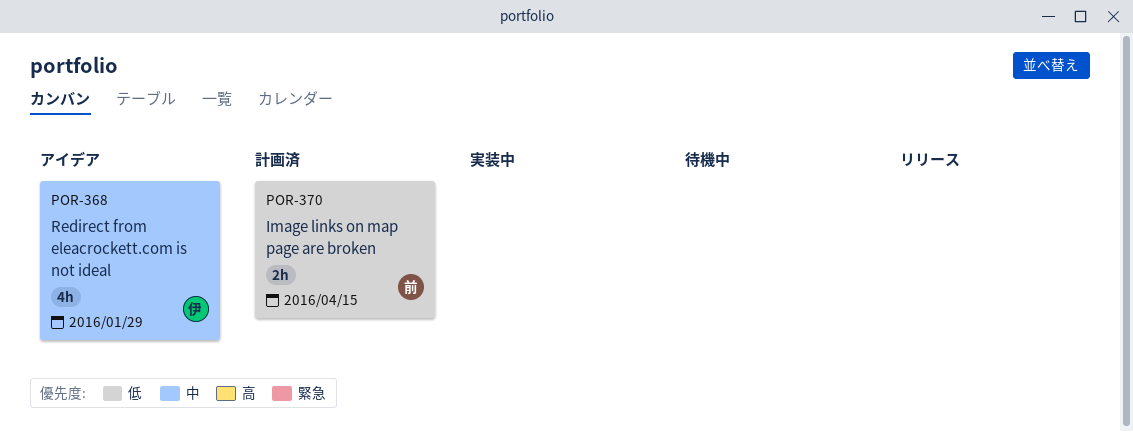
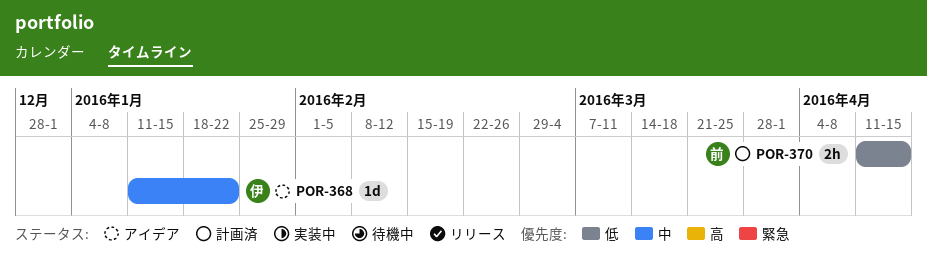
POR-368, estimate: 4h -> 1d
POR-368, due: Jan 29 -> Jan 22

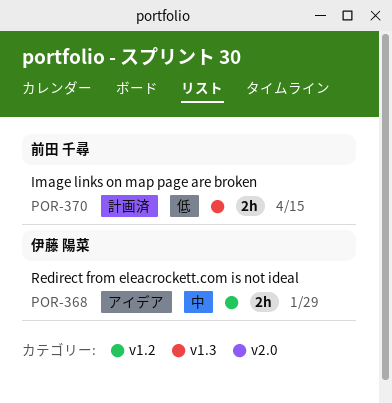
POR-368, estimate: 1d -> 2h
POR-368, due: Jan 22 -> Jan 29

